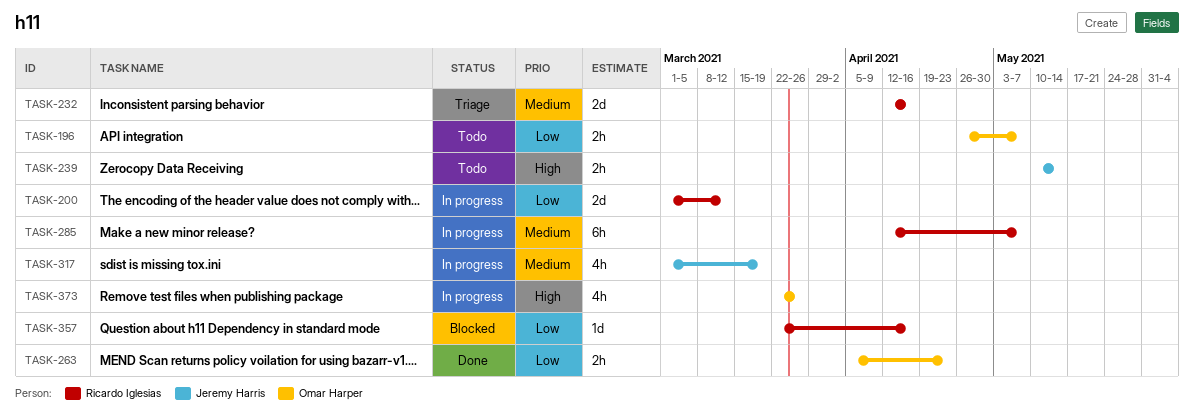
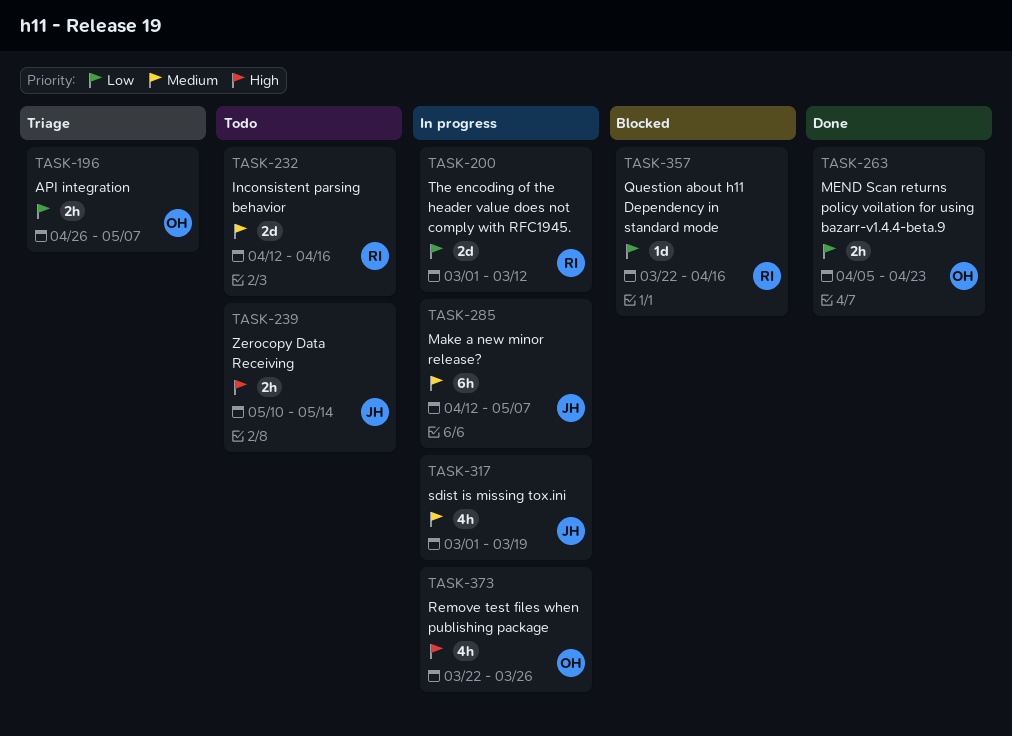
TASK-196, status: Todo -> Triage
TASK-232, status: Triage -> Todo
TASK-285, owner: Ricardo Iglesias -> Jeremy Harris

